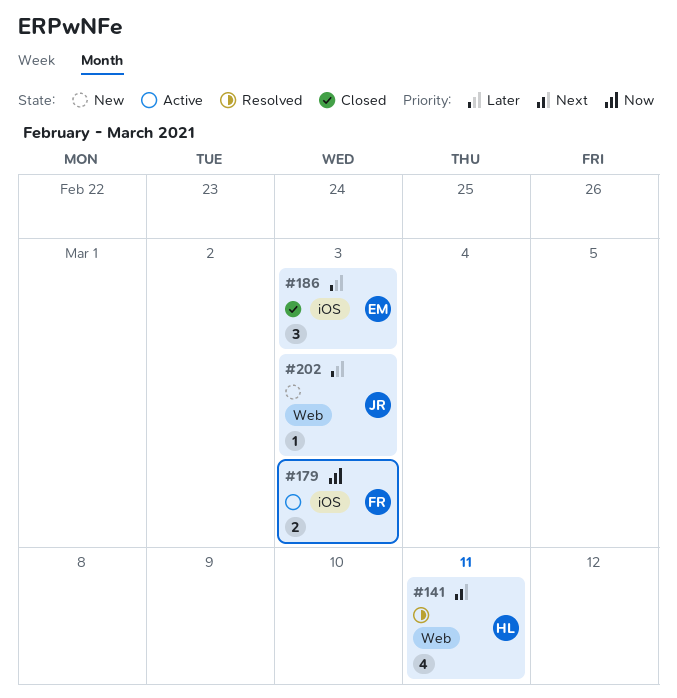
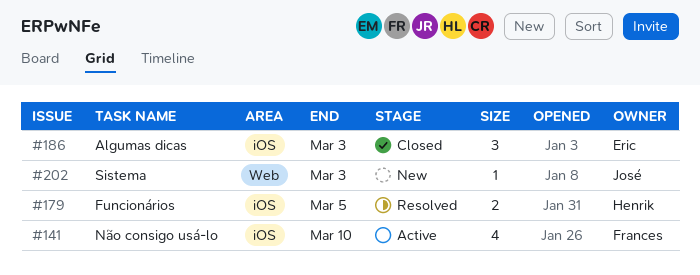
#141, status: Resolved -> Active
#141, owner: Henrik -> Frances
#141, label: Web -> iOS
#141, due: Mar 11 -> Mar 10
#179, status: Active -> Resolved
#179, owner: Frances -> Henrik
#179, due: Mar 3 -> Mar 5

